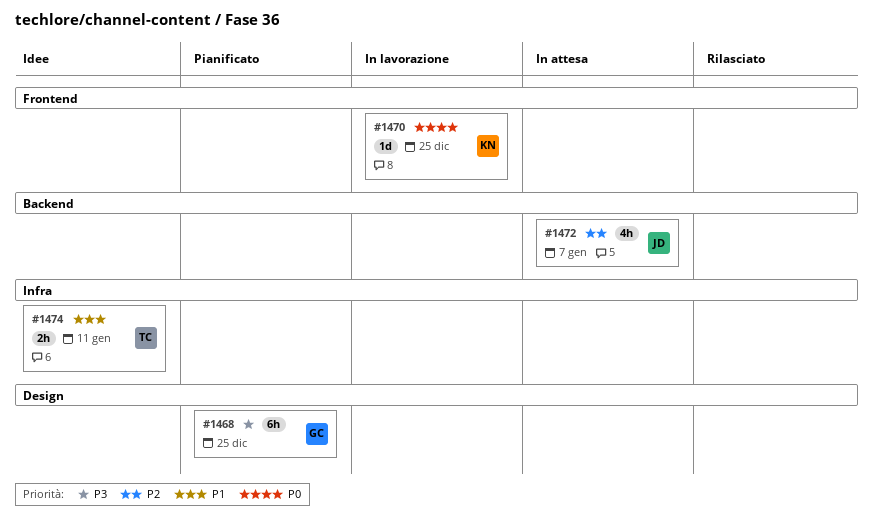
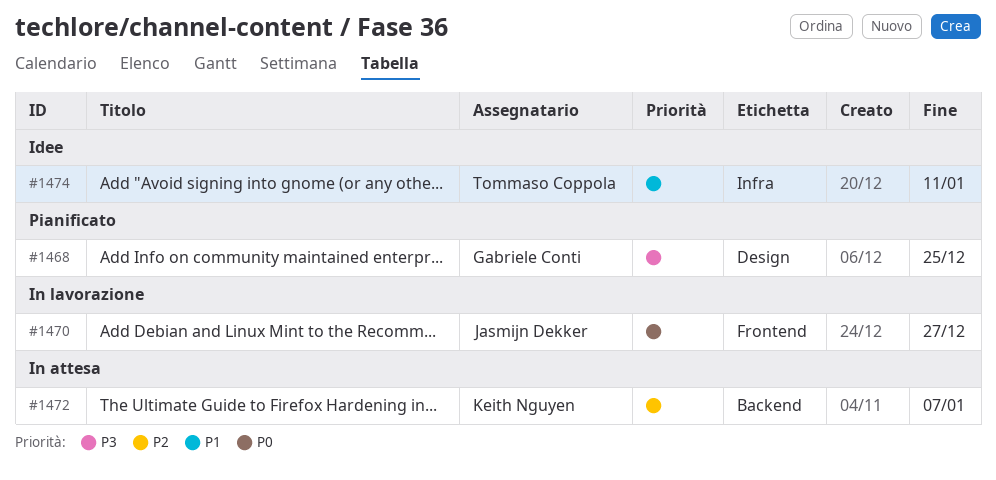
#1470, owner: Keith Nguyen -> Jasmijn Dekker
#1470, due: Dec 25 -> Dec 27
#1472, owner: Jasmijn Dekker -> Keith Nguyen

